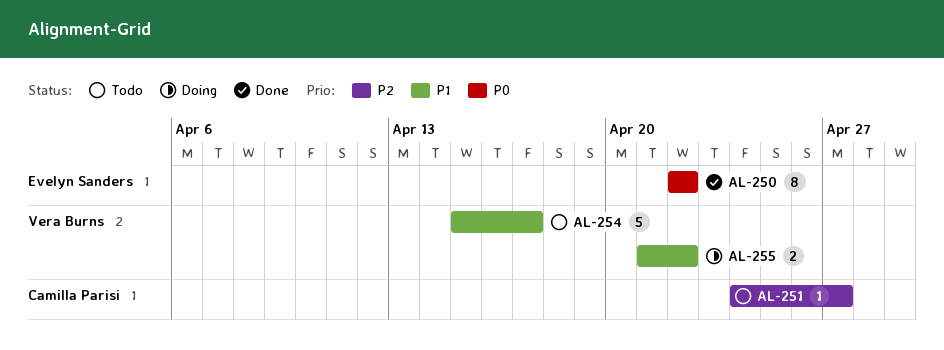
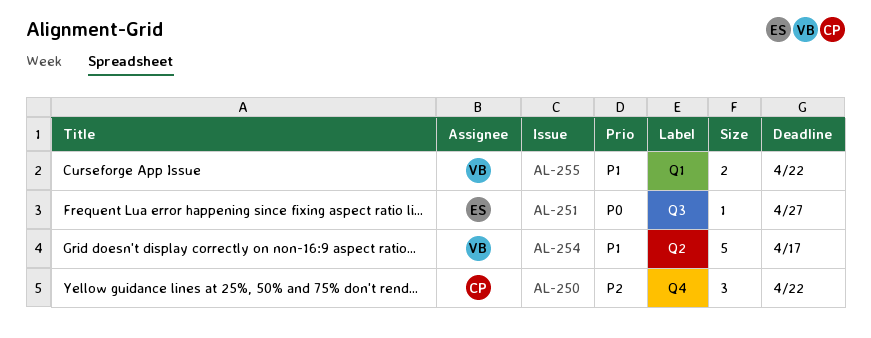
AL-250, owner: Evelyn Sanders -> Camilla Parisi
AL-250, priority: P0 -> P2
AL-250, estimate: 8 -> 3
AL-251, owner: Camilla Parisi -> Evelyn Sanders
AL-251, priority: P2 -> P0

